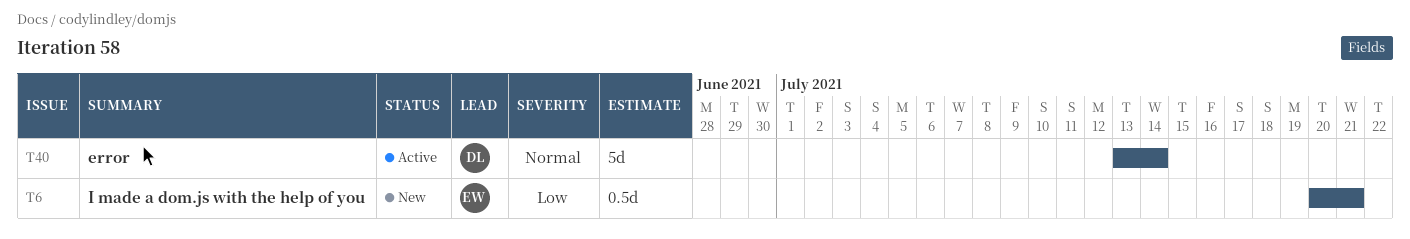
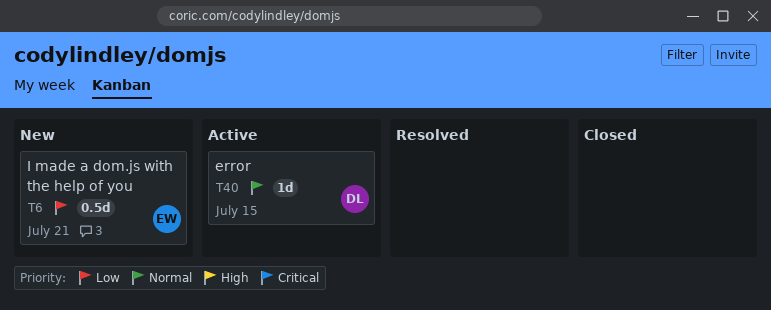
T40, estimate: 5d -> 1d
T40, due: Jul 14 -> Jul 15

